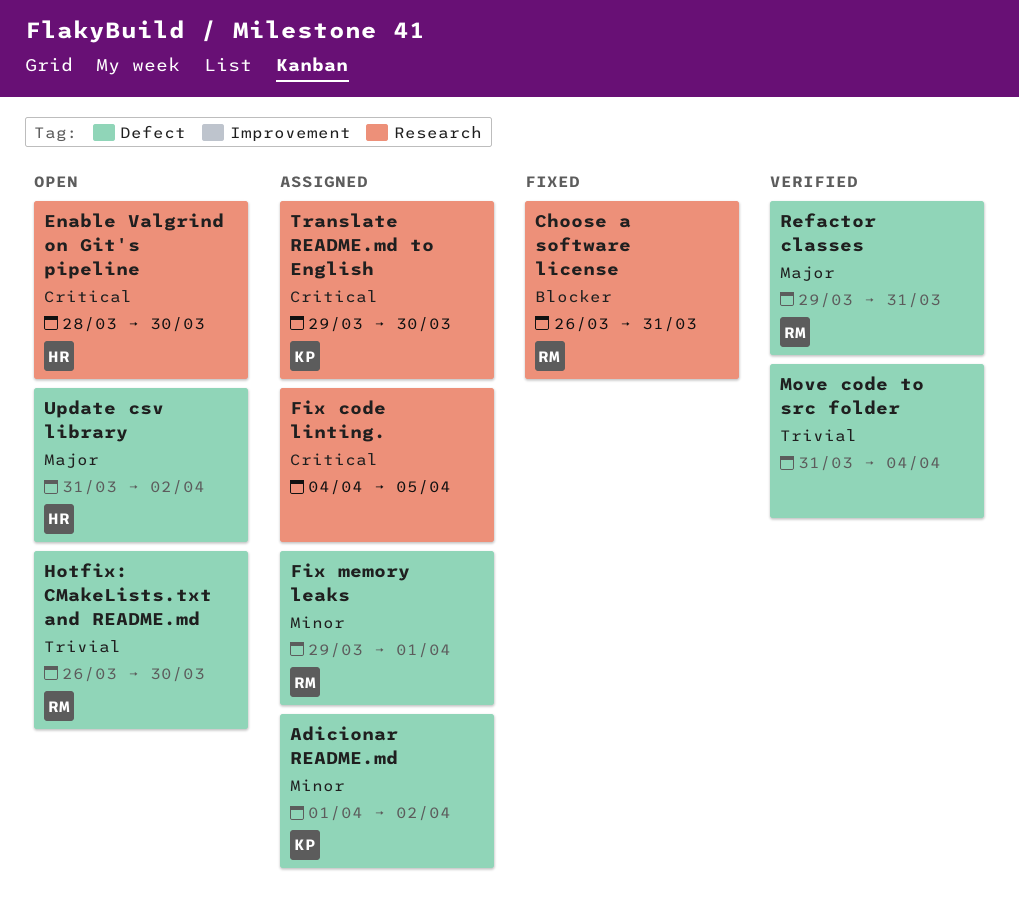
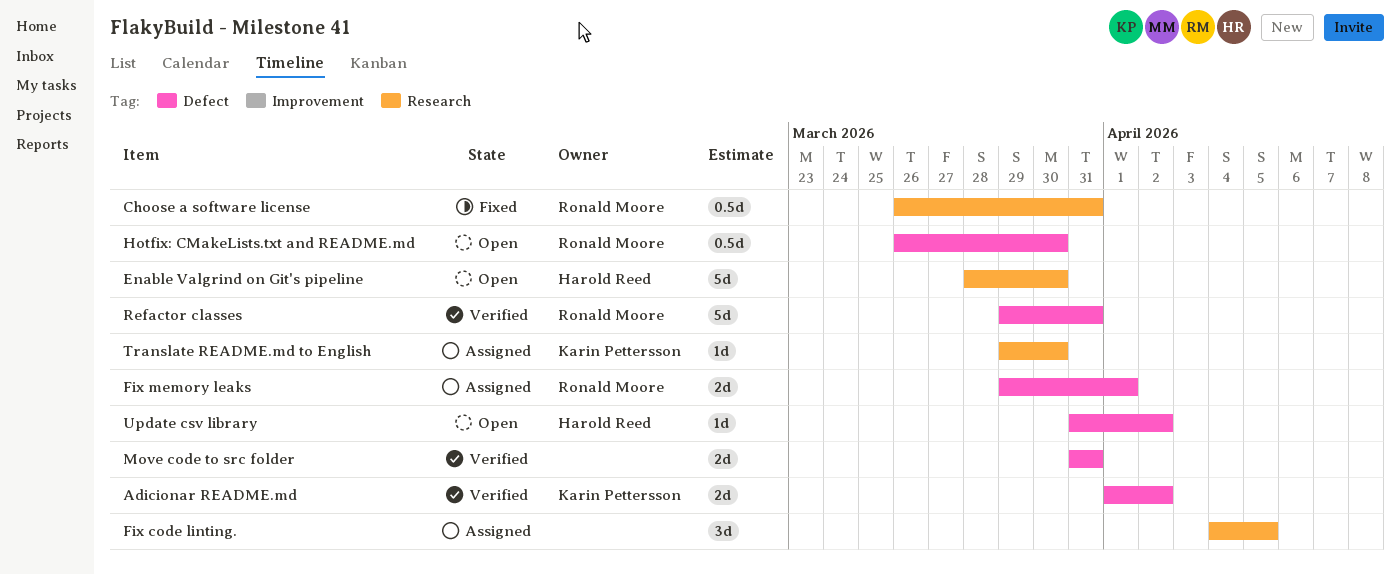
Adicionar README.md, status: Assigned -> Verified
Move code to src folder, due: Apr 4 -> Mar 31

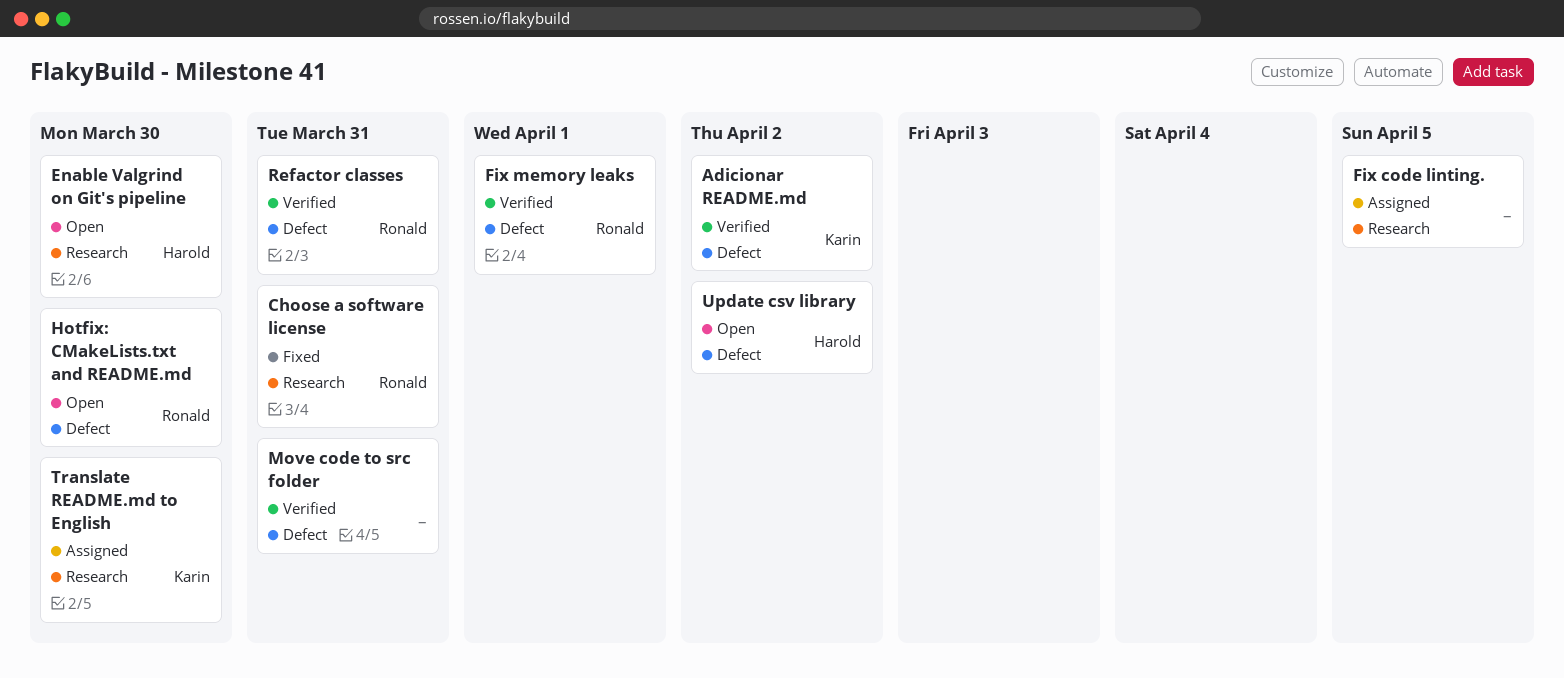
Fix memory leaks, status: Assigned -> Verified

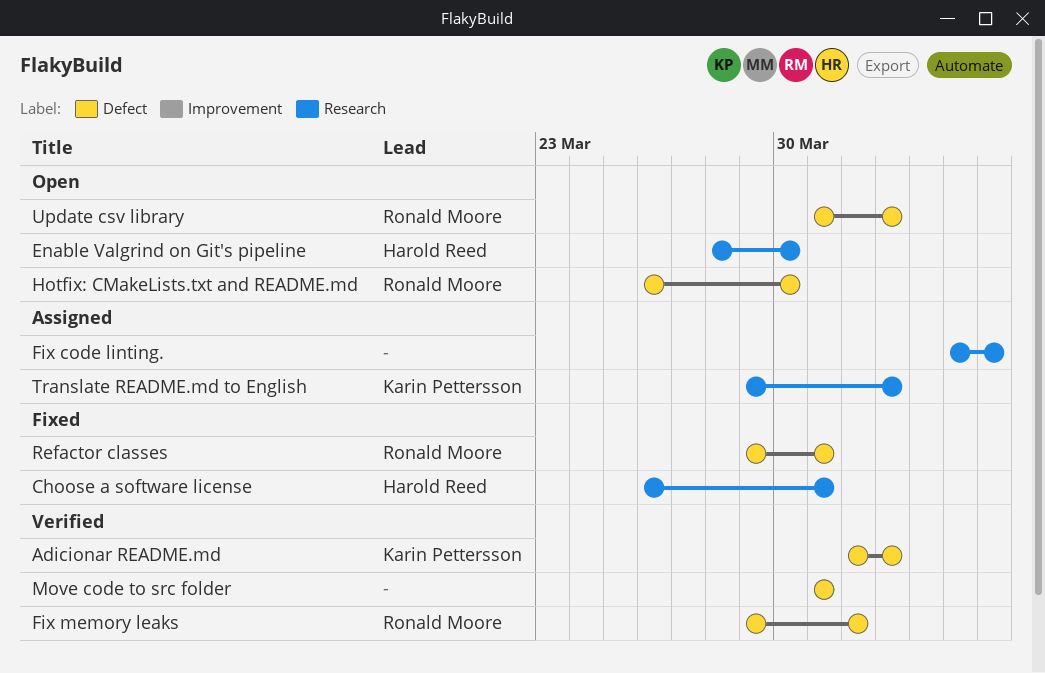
Choose a software license, owner: Ronald Moore -> Harold Reed
Refactor classes, status: Verified -> Fixed
Translate README.md to English, due: Mar 30 -> Apr 2
Update csv library, owner: Harold Reed -> Ronald Moore

